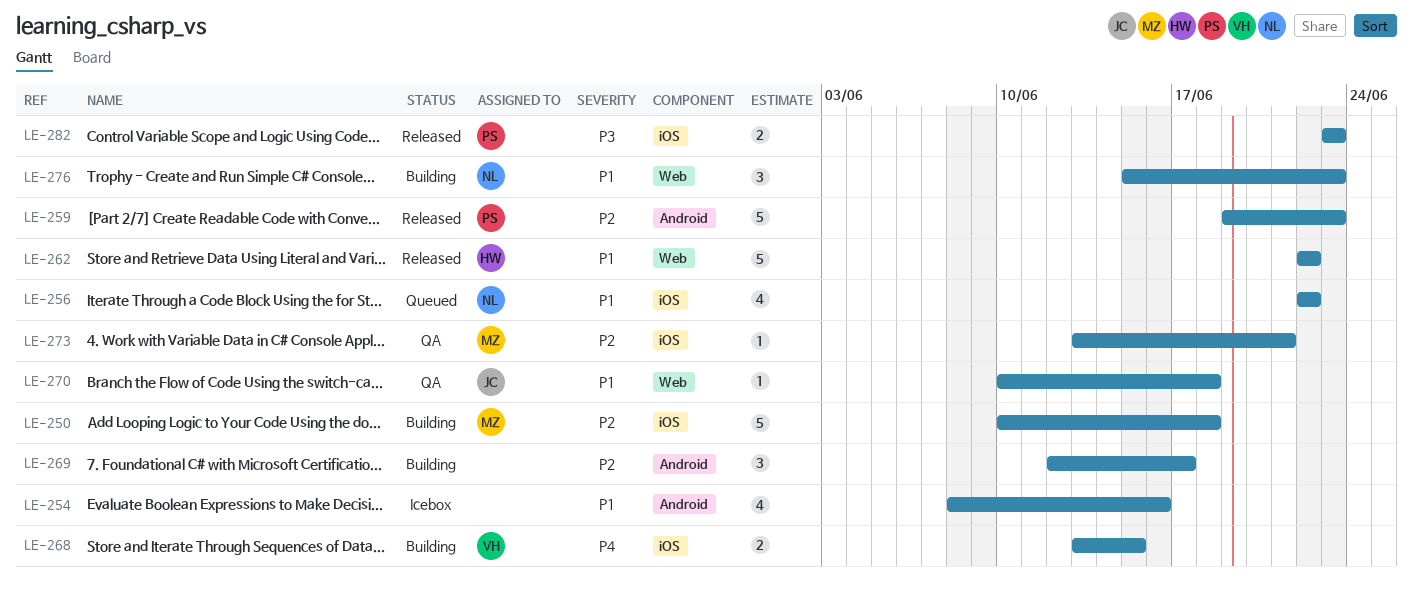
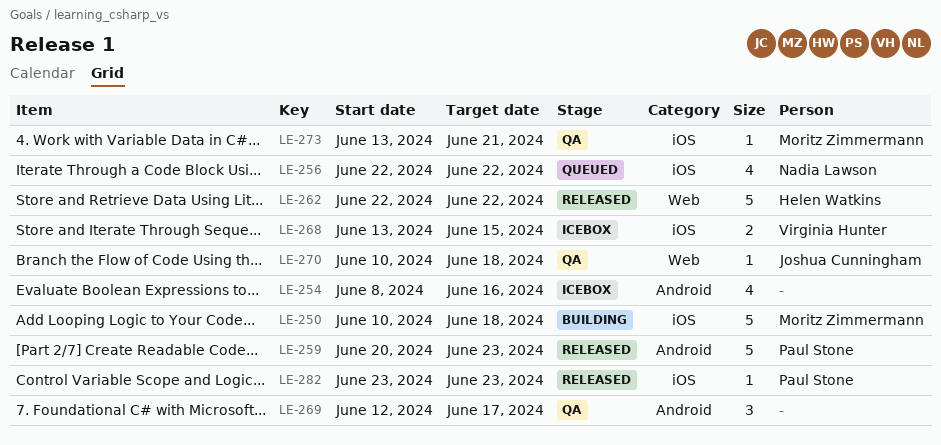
LE-259, start: Jun 19 -> Jun 20
LE-268, status: Building -> Icebox
LE-269, status: Building -> QA
LE-276: present -> none
LE-282, estimate: 2 -> 1

